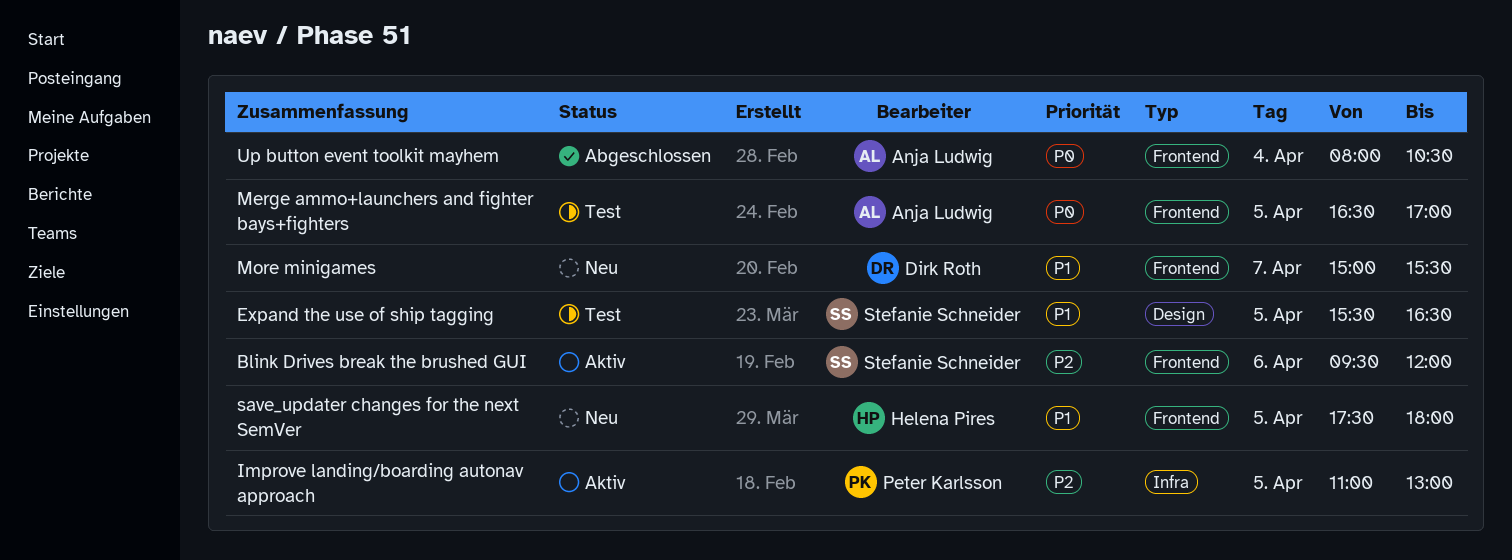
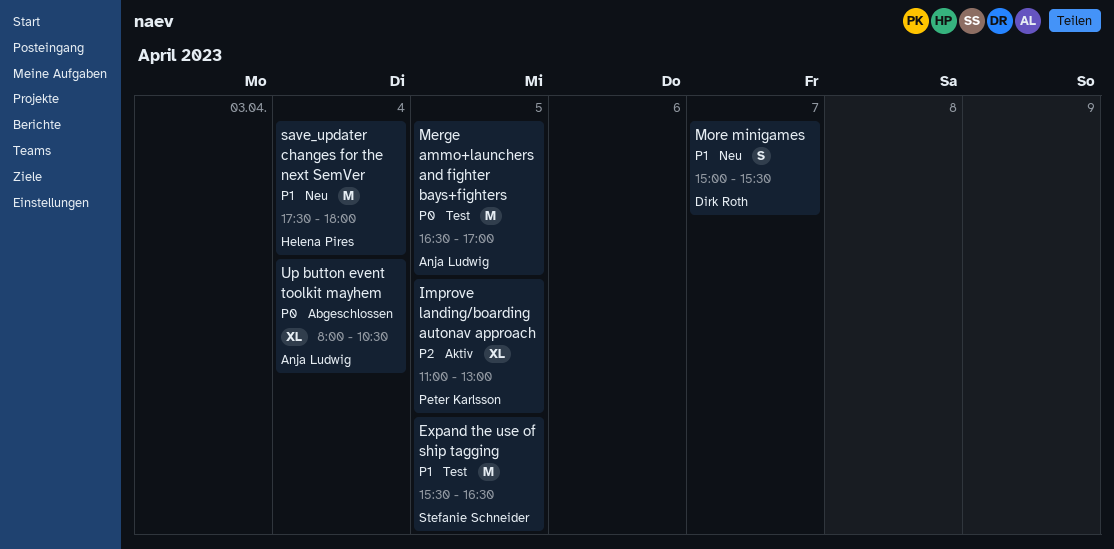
Blink Drives break the brushed GUI: present -> none
save_updater changes for the next SemVer, day: Apr 5 -> Apr 4

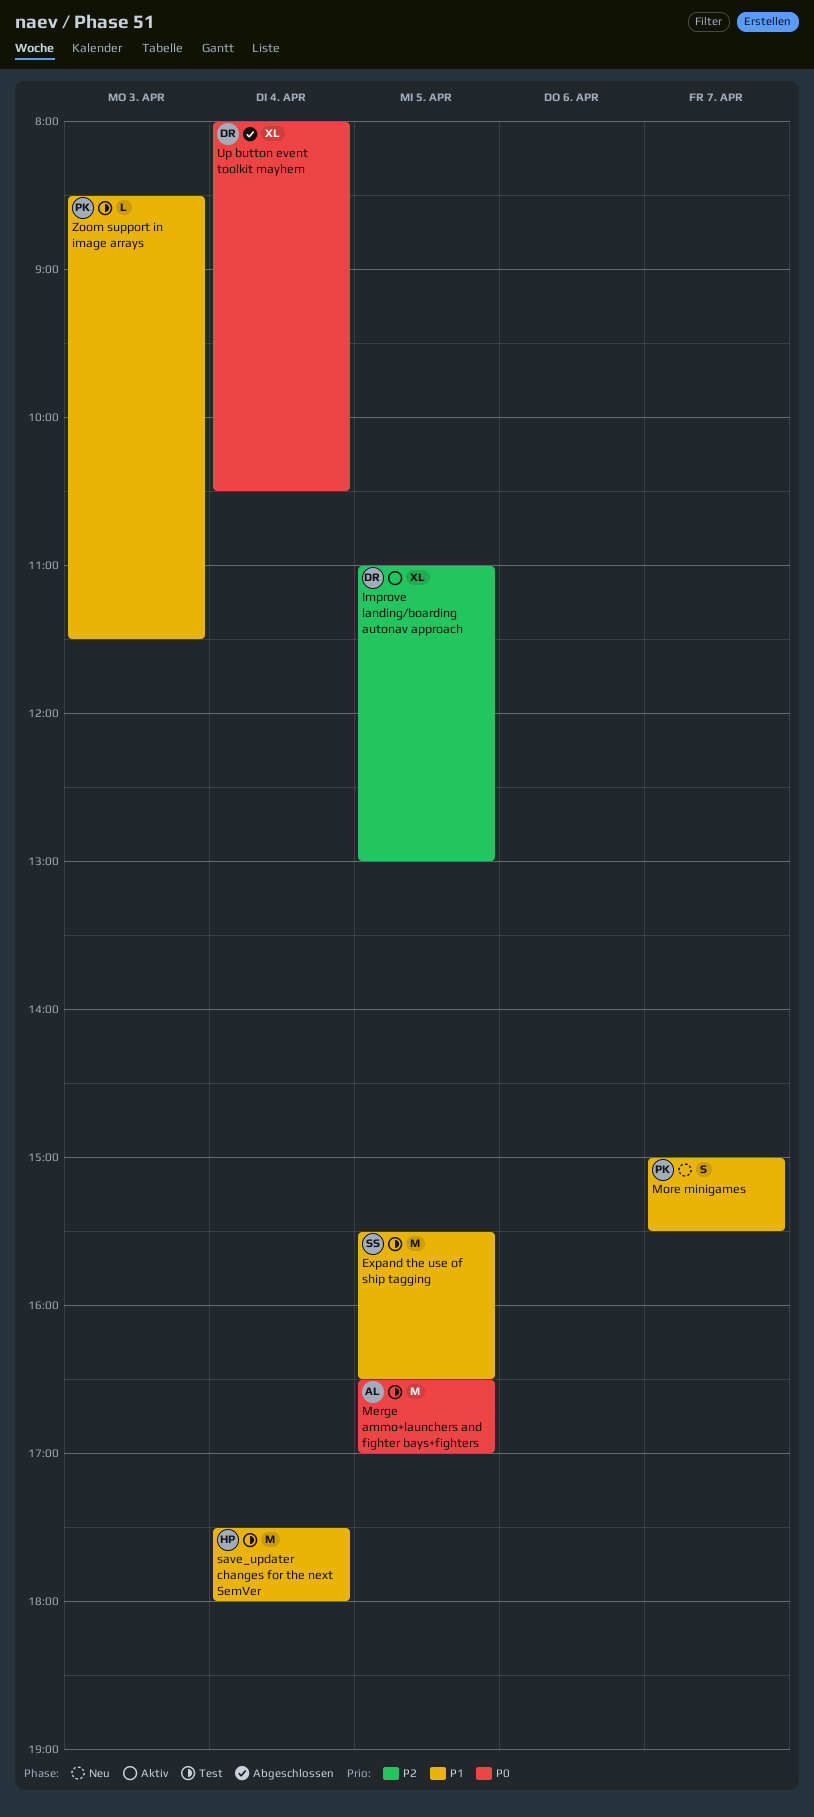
Improve landing/boarding autonav approach, owner: Peter Karlsson -> Dirk Roth
More minigames, owner: Dirk Roth -> Peter Karlsson
save_updater changes for the next SemVer, status: Neu -> Test
Up button event toolkit mayhem, owner: Anja Ludwig -> Dirk Roth
Zoom support in image arrays: none -> present

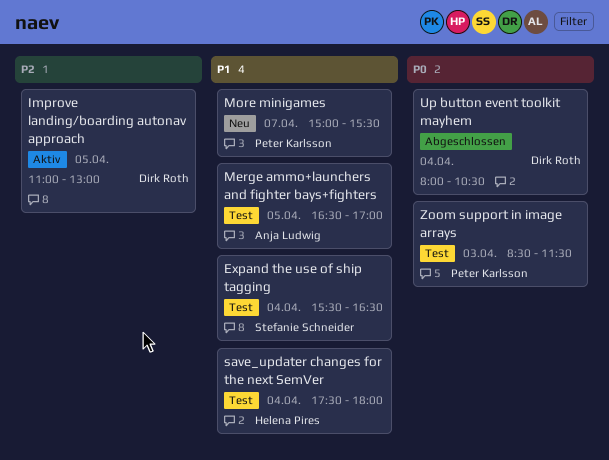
Expand the use of ship tagging, day: Apr 5 -> Apr 4
Merge ammo+launchers and fighter bays+fighters, priority: P0 -> P1
Zoom support in image arrays, priority: P1 -> P0

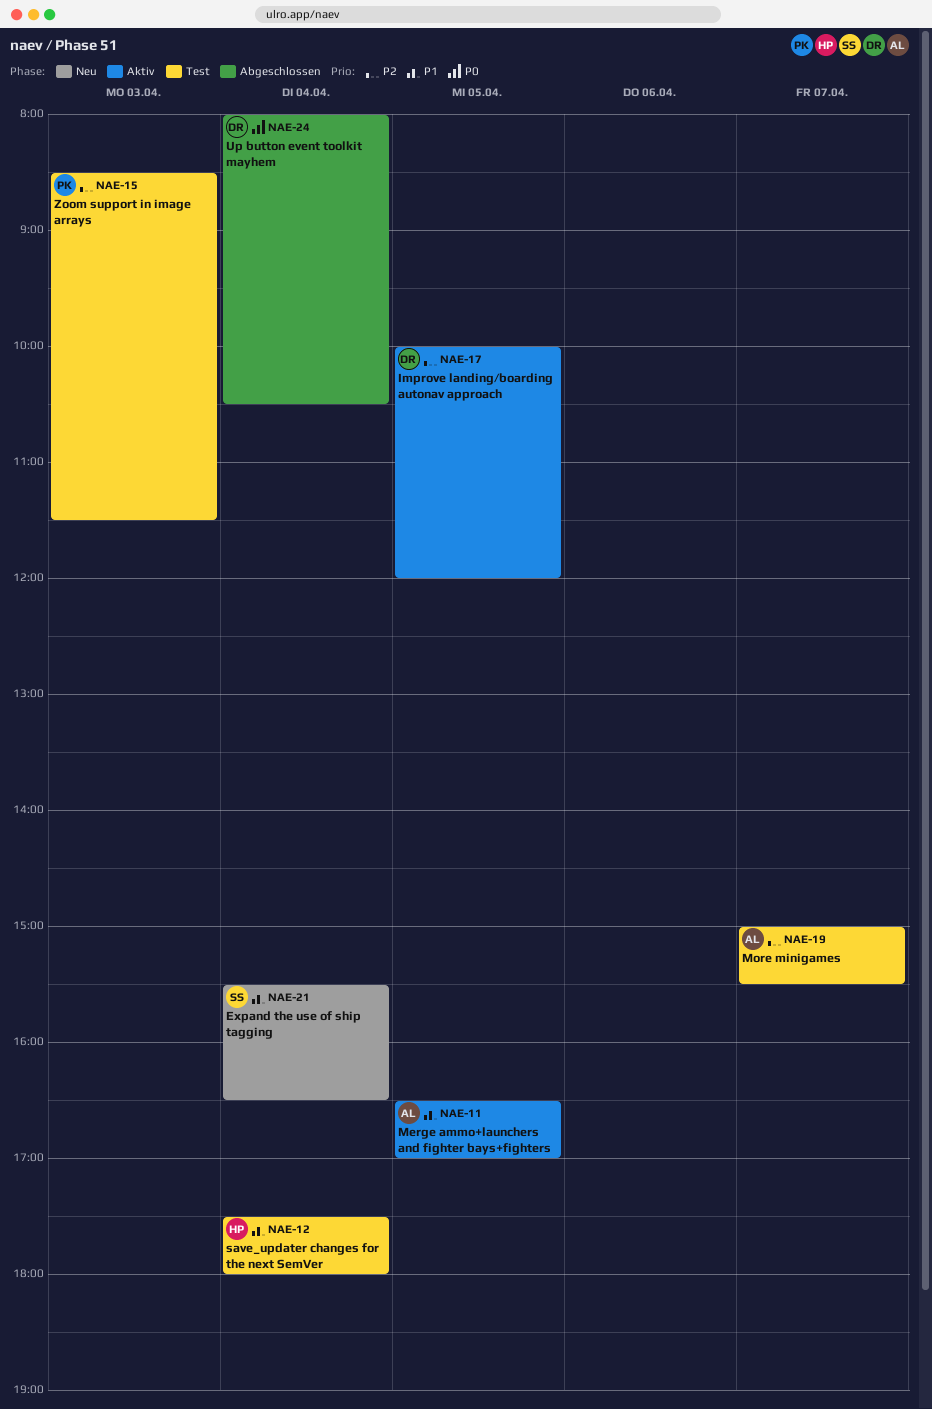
Expand the use of ship tagging, status: Test -> Neu
Improve landing/boarding autonav approach, begins: 11:00 -> 10:00
Improve landing/boarding autonav approach, ends: 13:00 -> 12:00
Merge ammo+launchers and fighter bays+fighters, status: Test -> Aktiv
More minigames, status: Neu -> Test
More minigames, owner: Peter Karlsson -> Anja Ludwig
More minigames, priority: P1 -> P2
Zoom support in image arrays, priority: P0 -> P2

